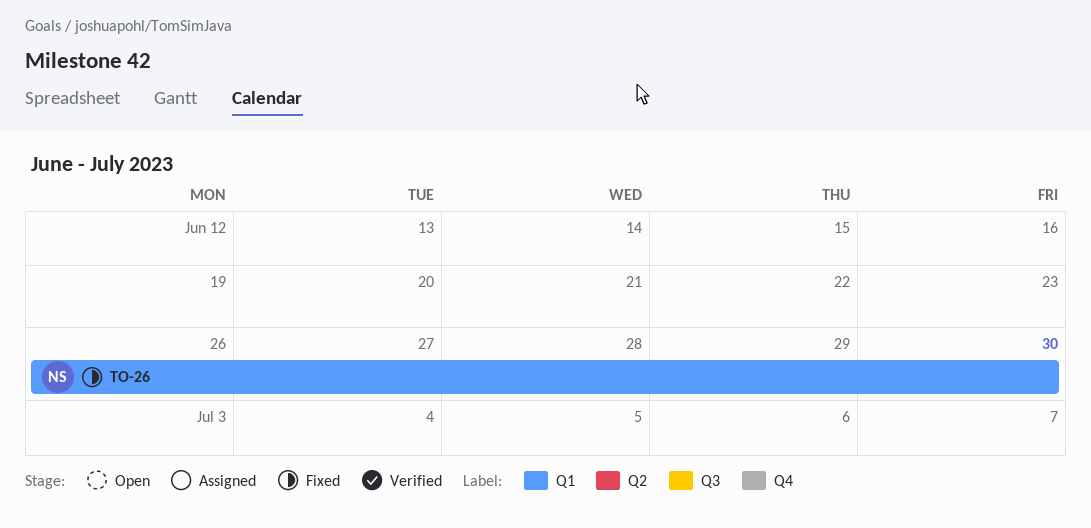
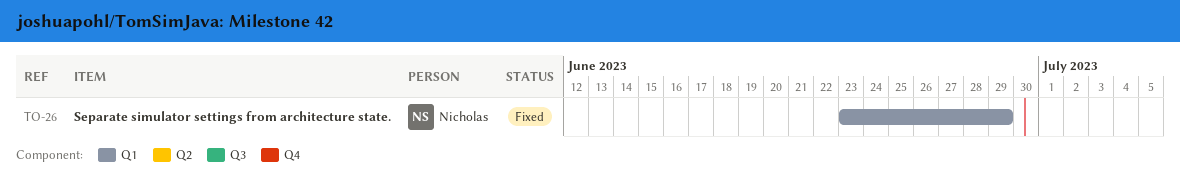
TO-26, start: Jun 26 -> Jun 23
TO-26, due: Jun 30 -> Jun 29

